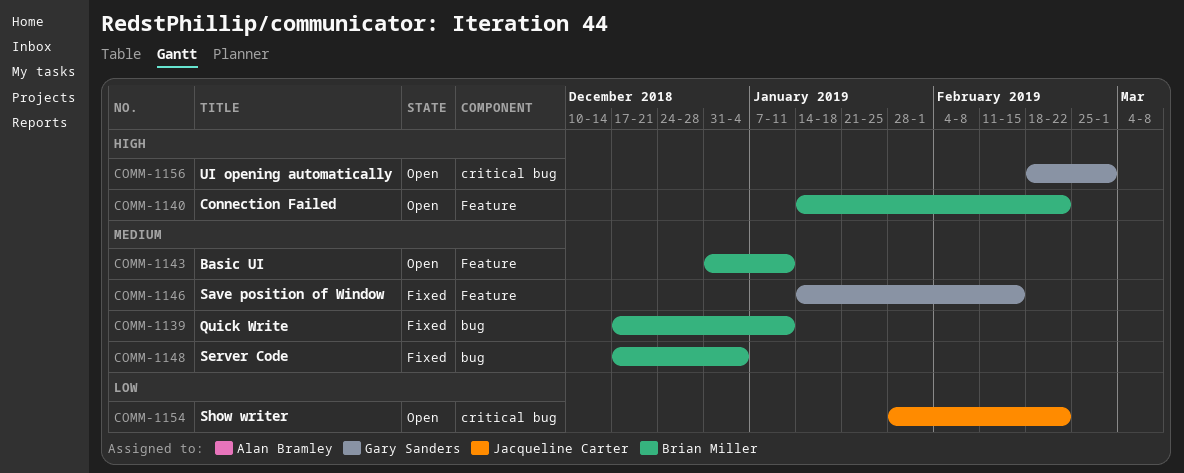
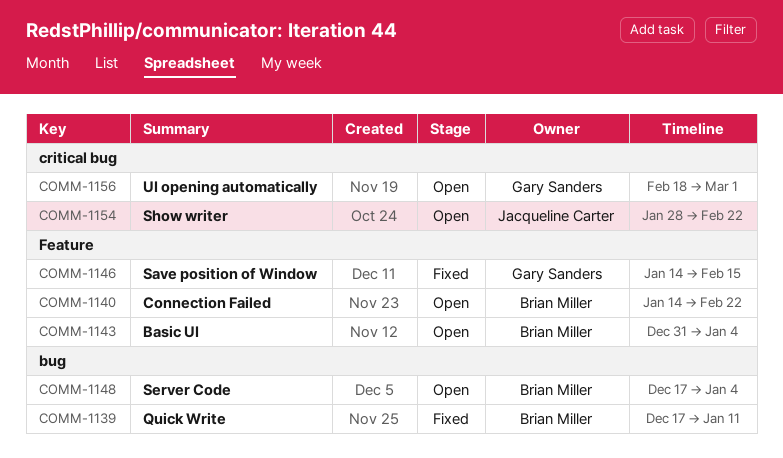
COMM-1143, due: Jan 11 -> Jan 4
COMM-1148, status: Fixed -> Open

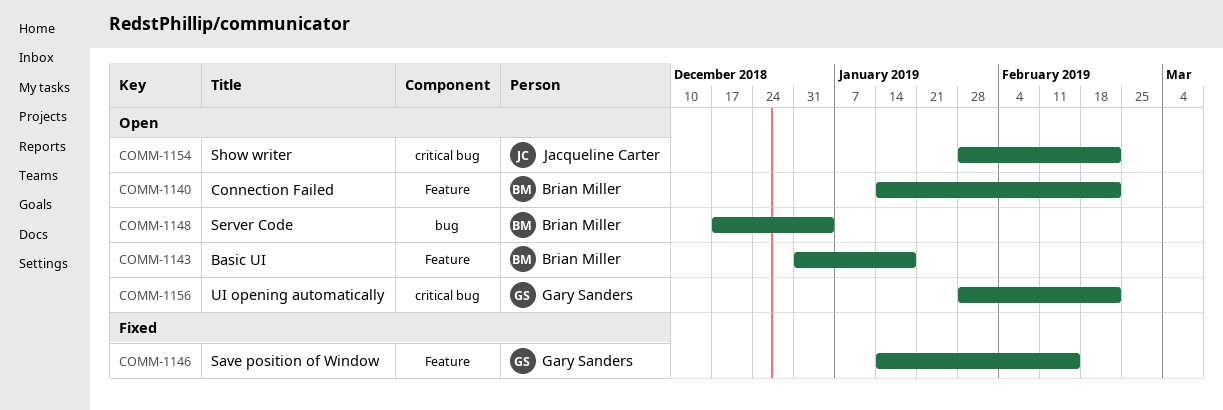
COMM-1139: present -> none
COMM-1143, due: Jan 4 -> Jan 18
COMM-1156, start: Feb 18 -> Jan 28
COMM-1156, due: Mar 1 -> Feb 22

